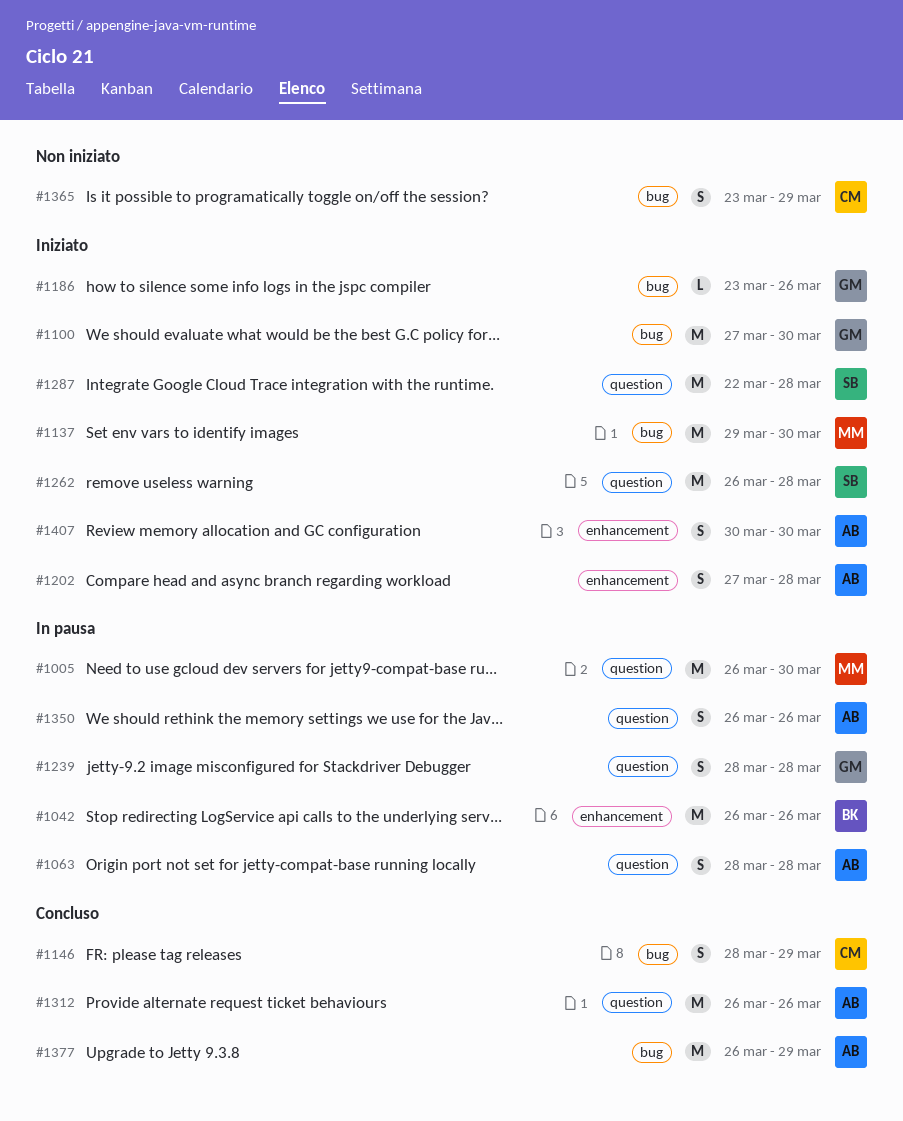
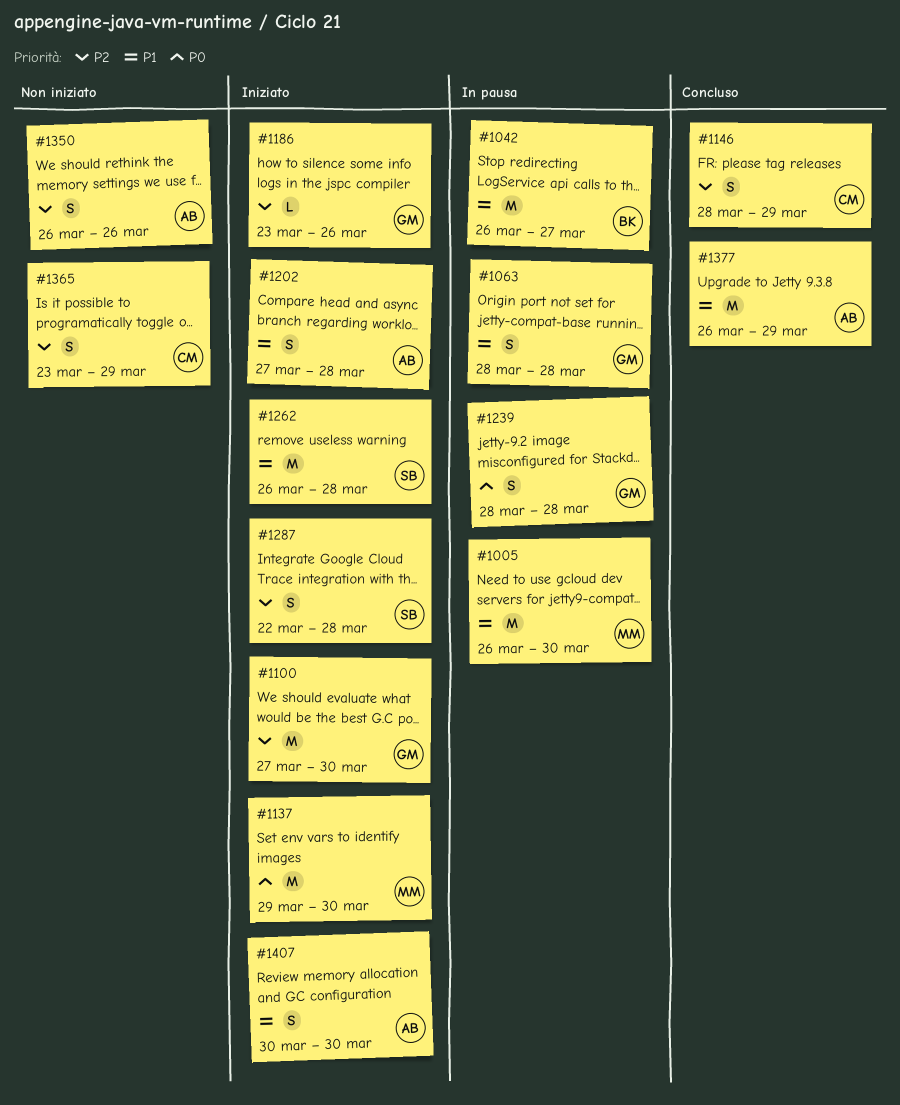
#1042, due: Mar 26 -> Mar 27
#1063, owner: AB -> GM
#1287, estimate: M -> S
#1312: present -> none
#1350, status: In pausa -> Non iniziato

